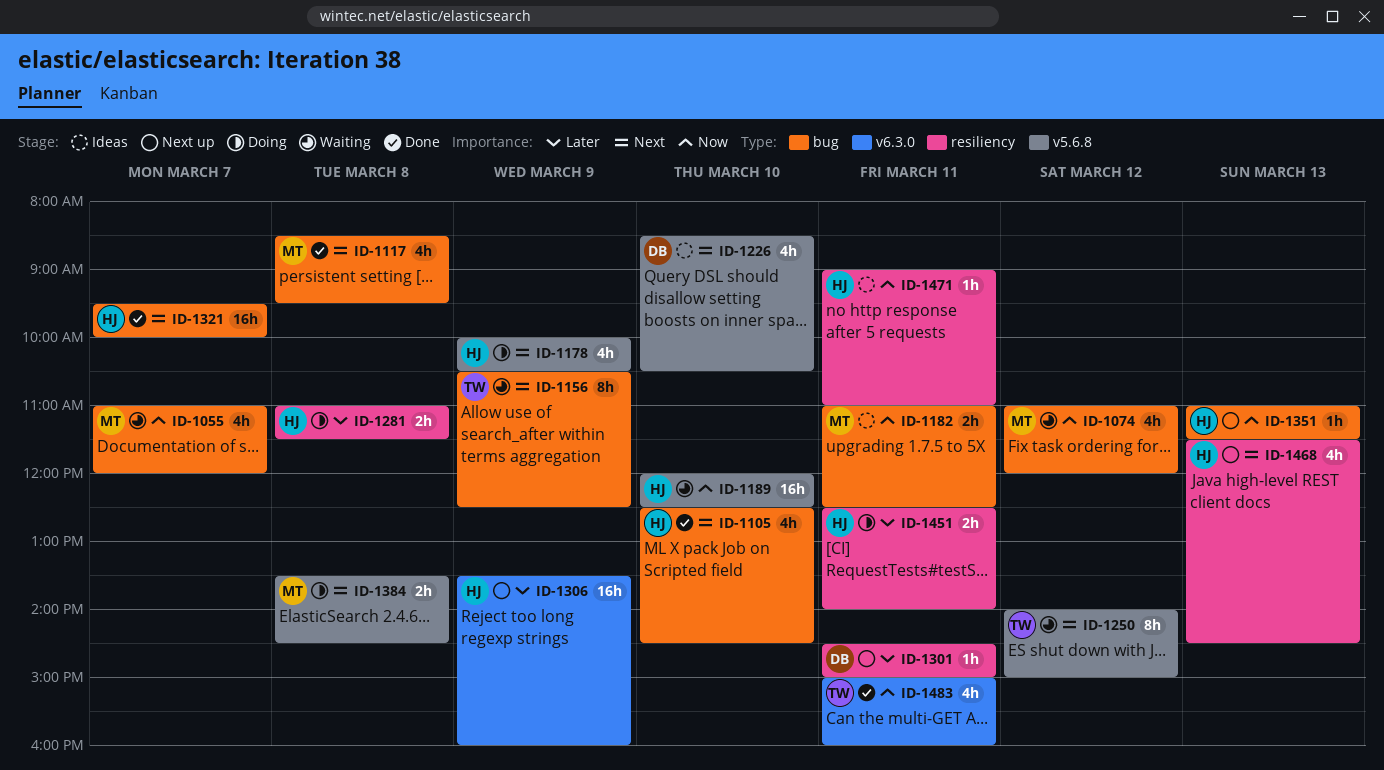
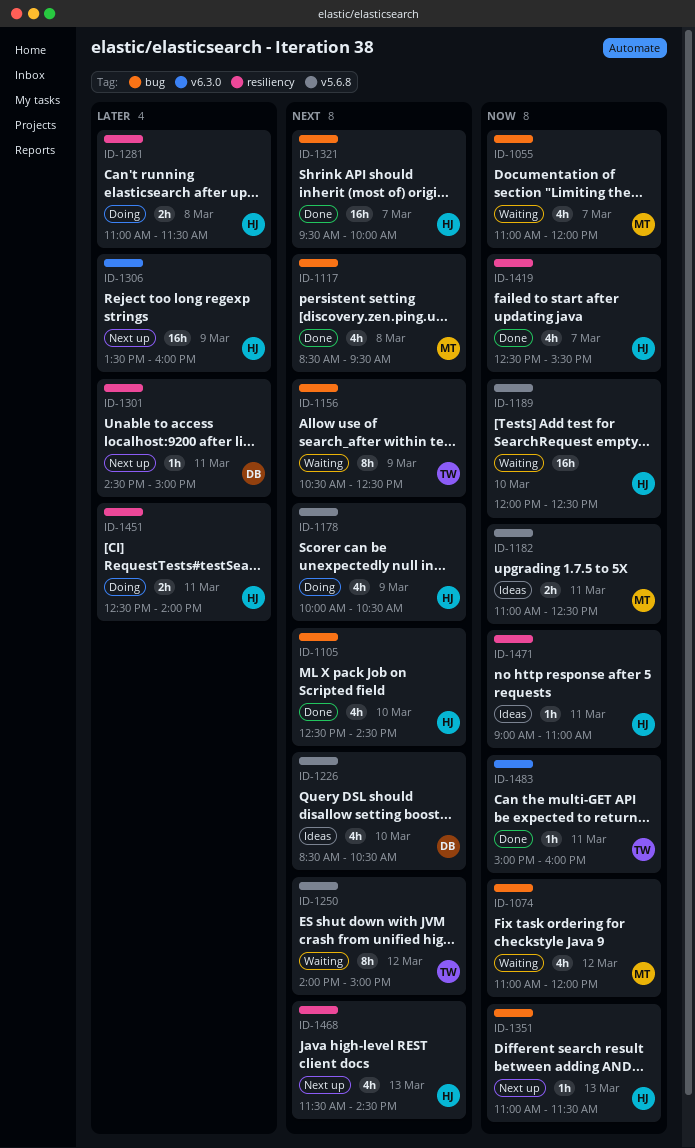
ID-1182, label: bug -> v5.6.8
ID-1384: present -> none
ID-1419: none -> present
ID-1483, estimate: 4h -> 1h

